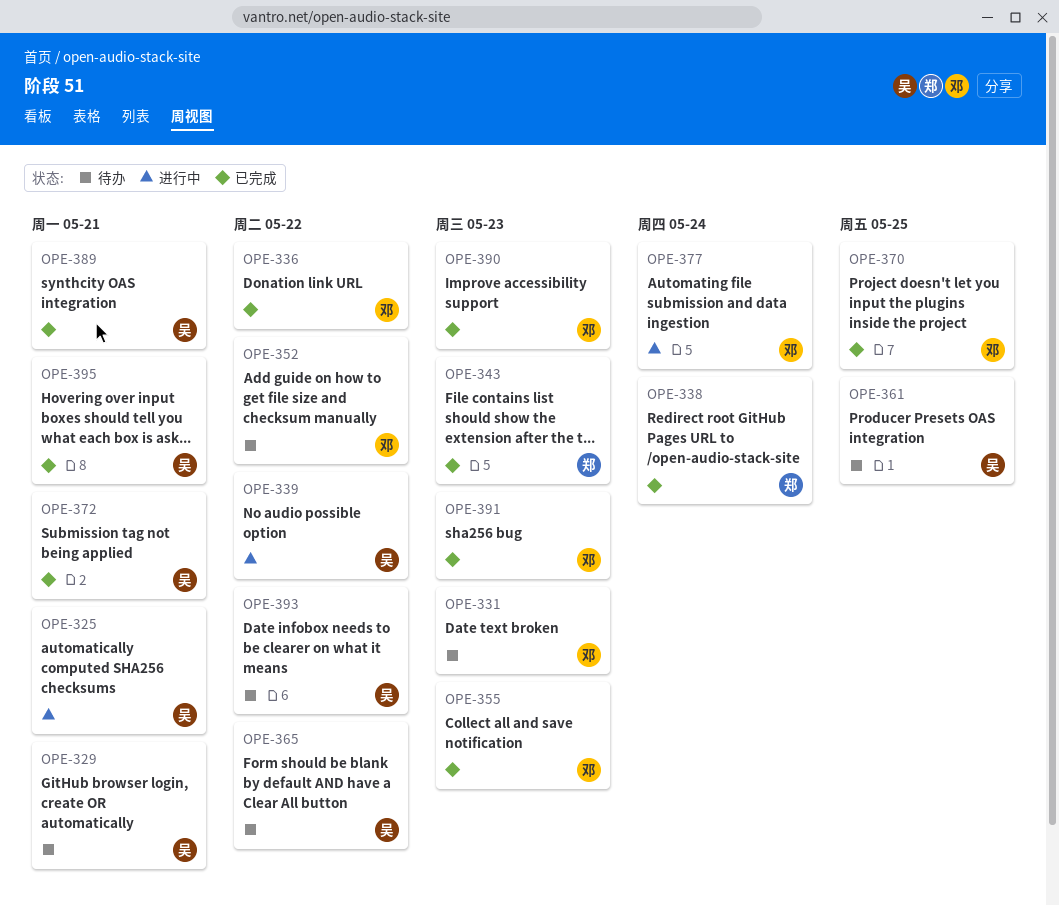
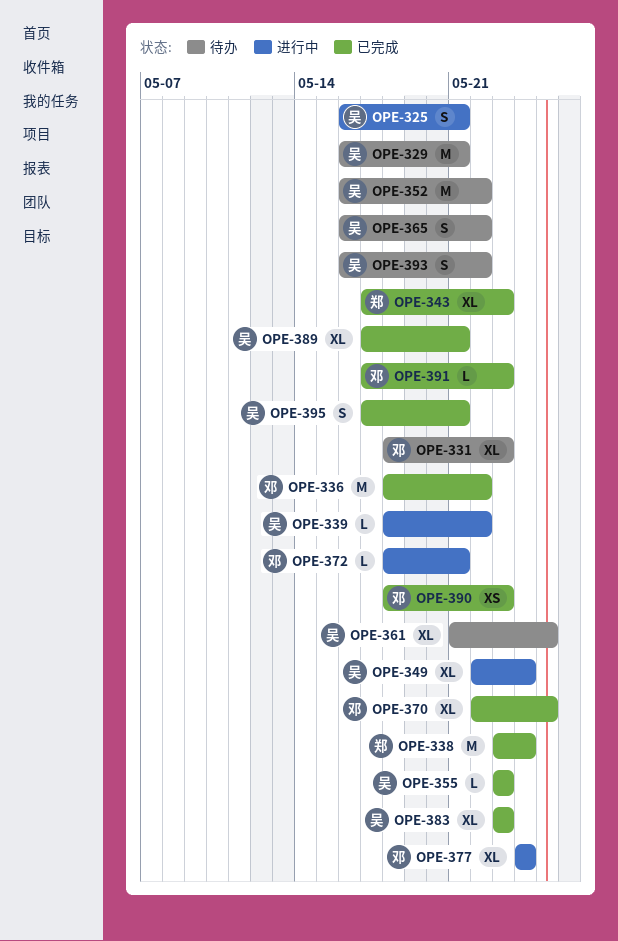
OPE-349: none -> present
OPE-352, owner: 邓 -> 吴
OPE-355, owner: 邓 -> 吴
OPE-372, status: 已完成 -> 进行中
OPE-372, owner: 吴 -> 邓
OPE-383: none -> present

